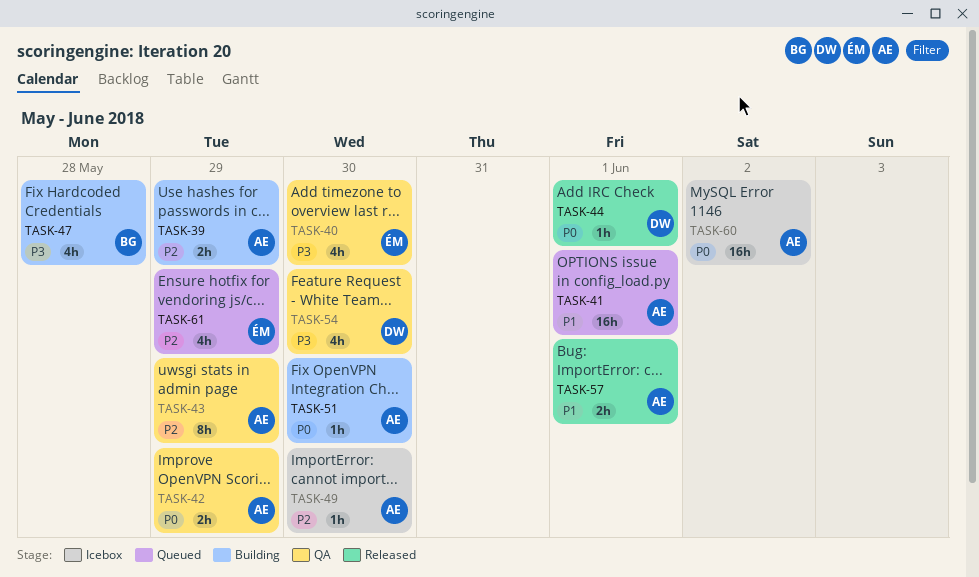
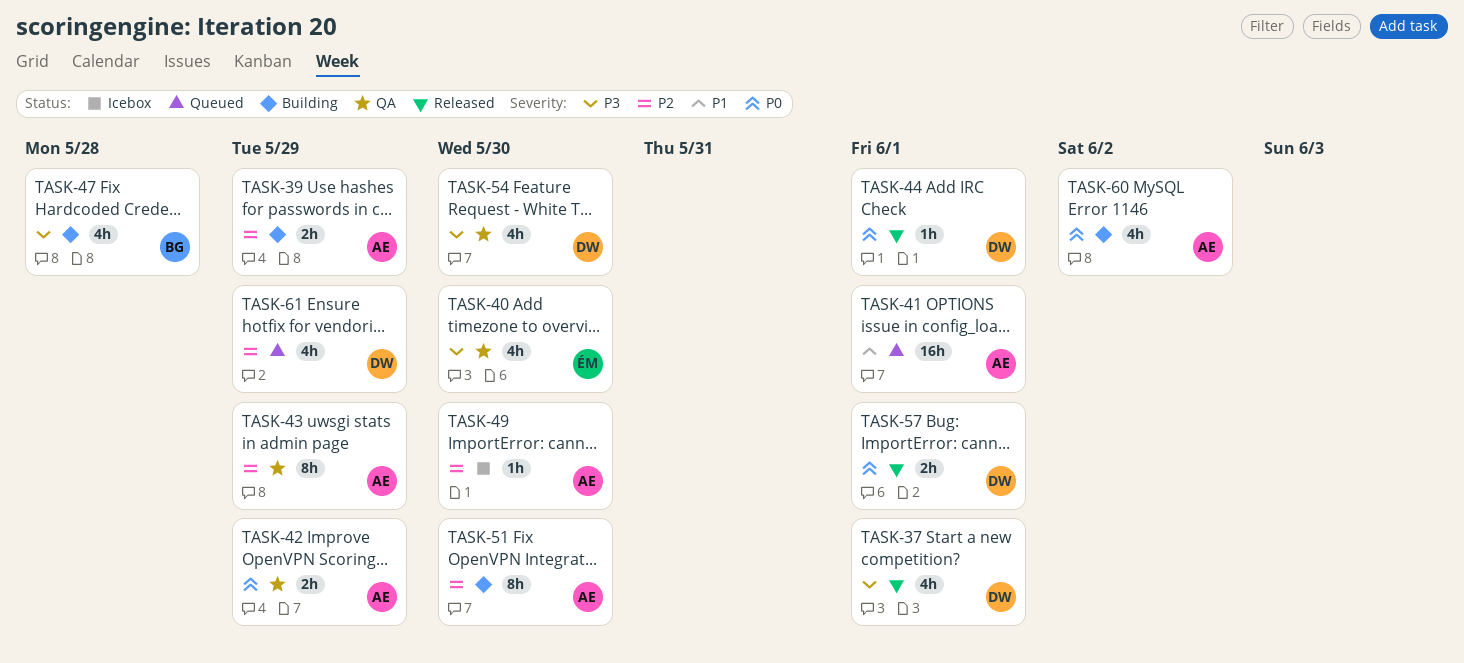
TASK-37: none -> present
TASK-51, priority: P0 -> P2
TASK-51, estimate: 1h -> 8h
TASK-57, owner: AE -> DW
TASK-57, priority: P1 -> P0
TASK-60, status: Icebox -> Building
TASK-60, estimate: 16h -> 4h
TASK-61, owner: ÉM -> DW

